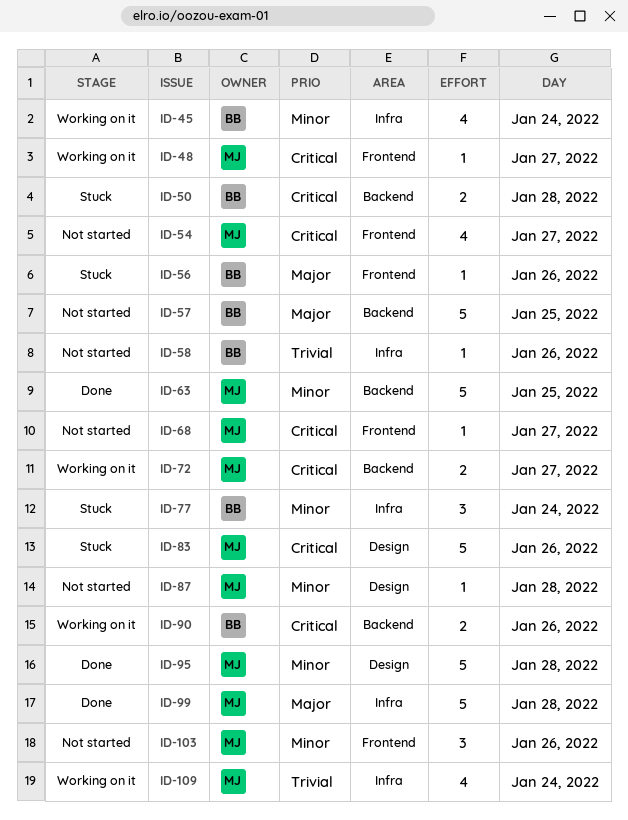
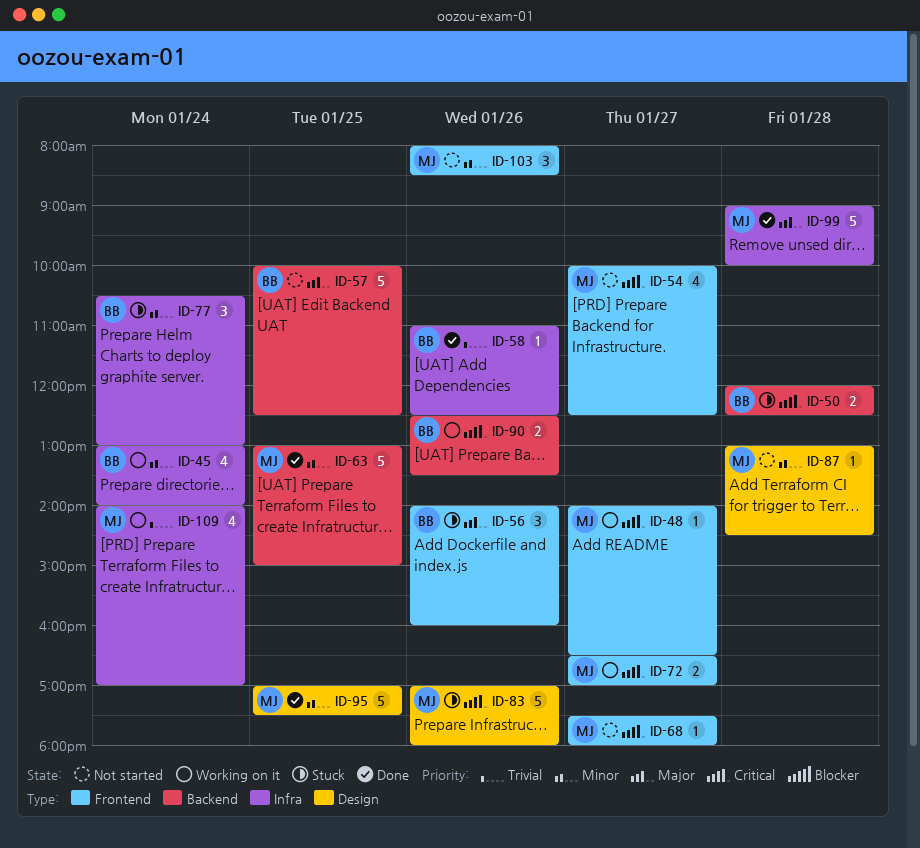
ID-56, estimate: 1 -> 3
ID-58, status: Not started -> Done
ID-72, label: Backend -> Frontend
ID-95, day: Jan 28 -> Jan 25

